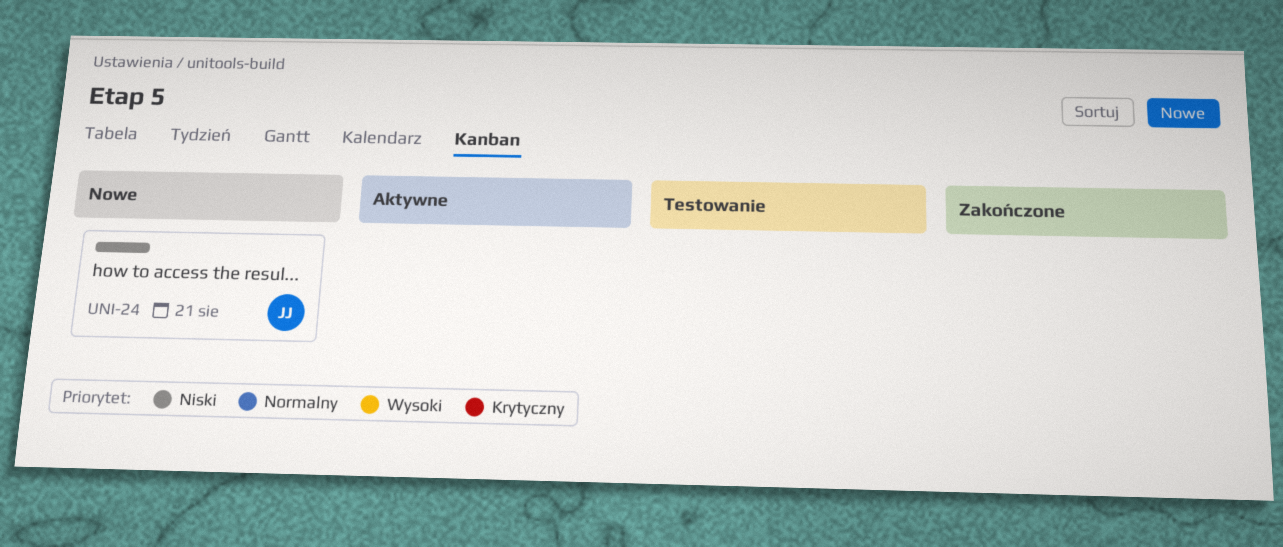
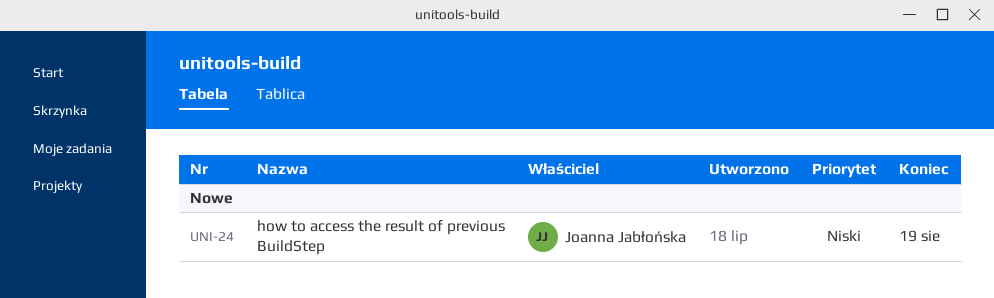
UNI-24, due: Aug 21 -> Aug 19

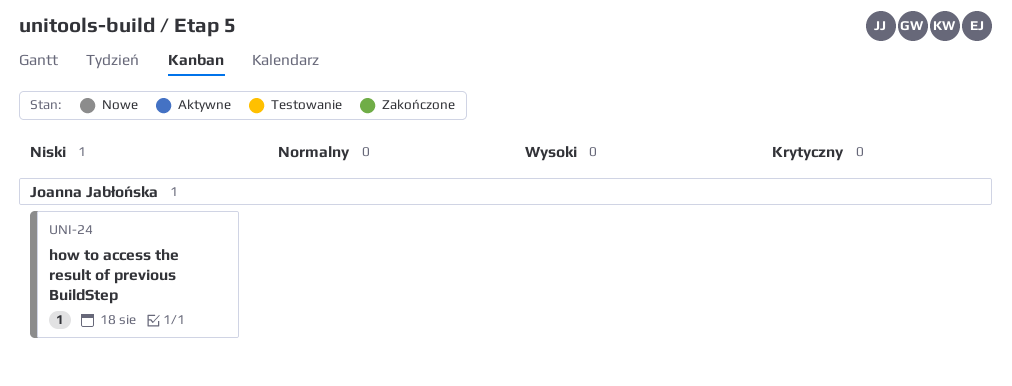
UNI-24, due: Aug 19 -> Aug 18

